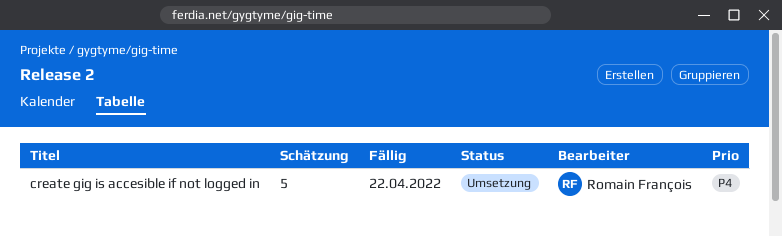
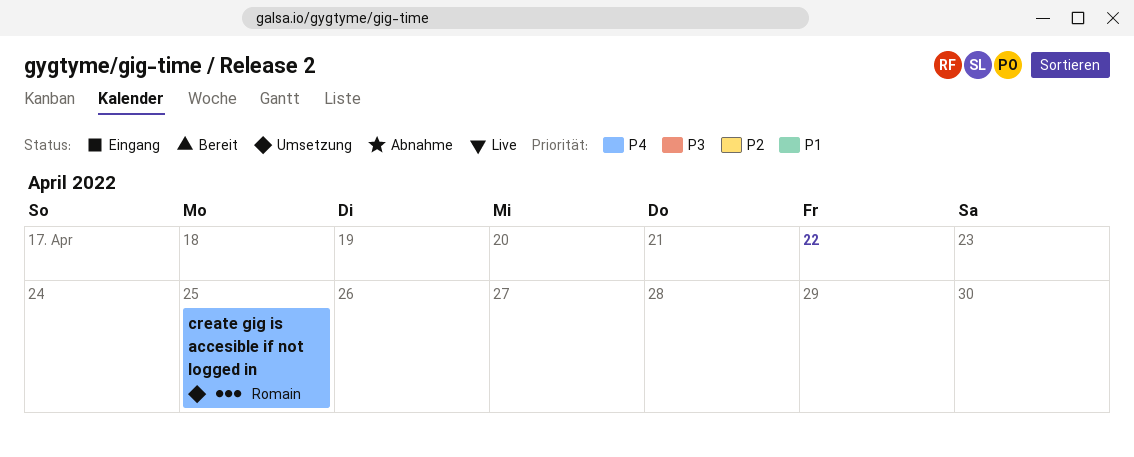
create gig is accesible if not logged in, estimate: 5 -> 3
create gig is accesible if not logged in, due: Apr 22 -> Apr 25

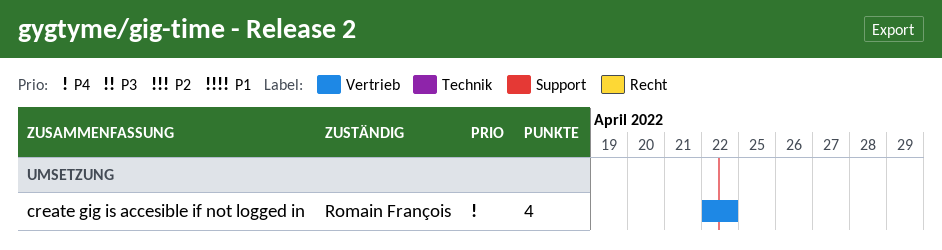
create gig is accesible if not logged in, estimate: 3 -> 4
create gig is accesible if not logged in, due: Apr 25 -> Apr 22

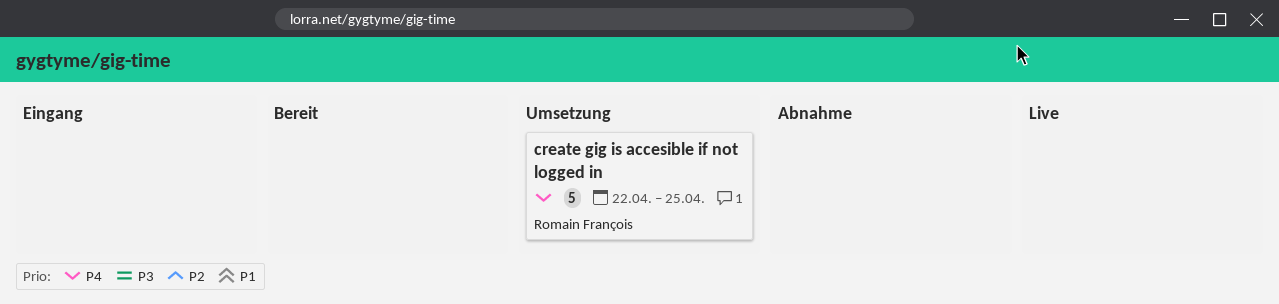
create gig is accesible if not logged in, estimate: 4 -> 5
create gig is accesible if not logged in, due: Apr 22 -> Apr 25

